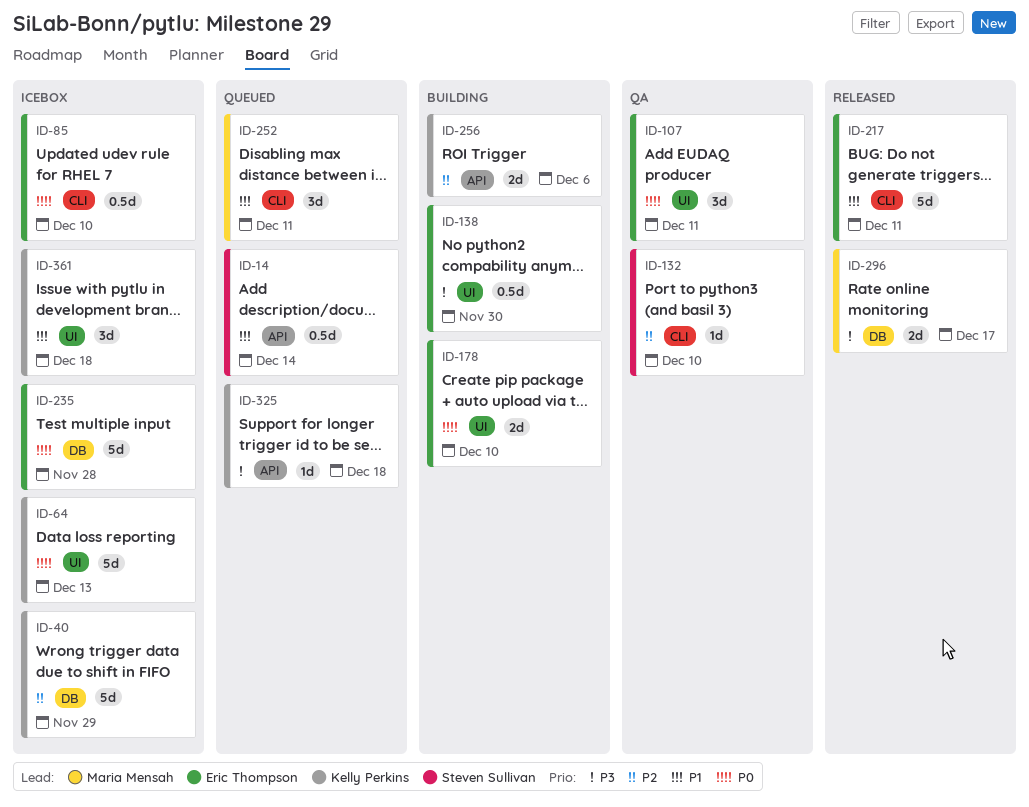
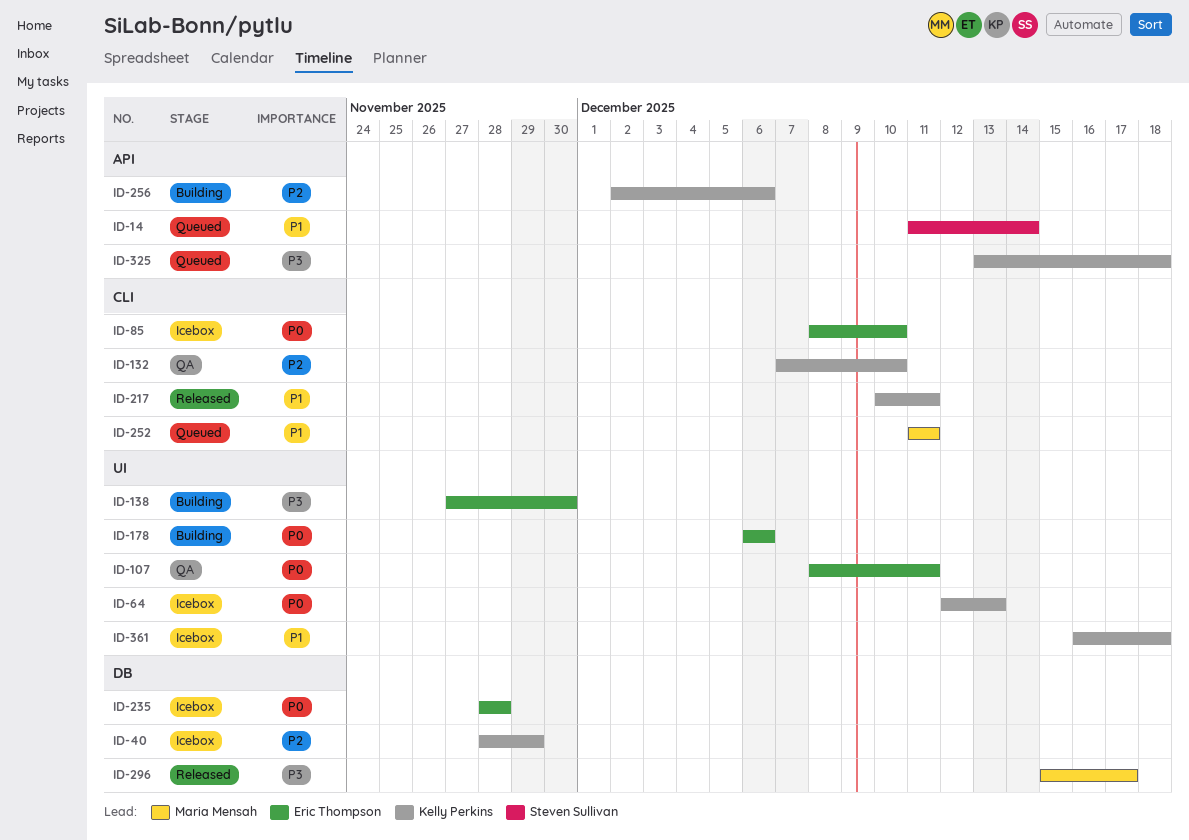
ID-132, owner: Steven Sullivan -> Kelly Perkins
ID-178, due: Dec 10 -> Dec 6
ID-217, owner: Eric Thompson -> Kelly Perkins

